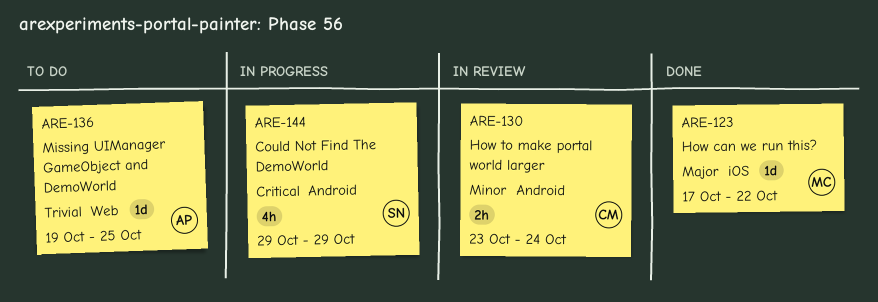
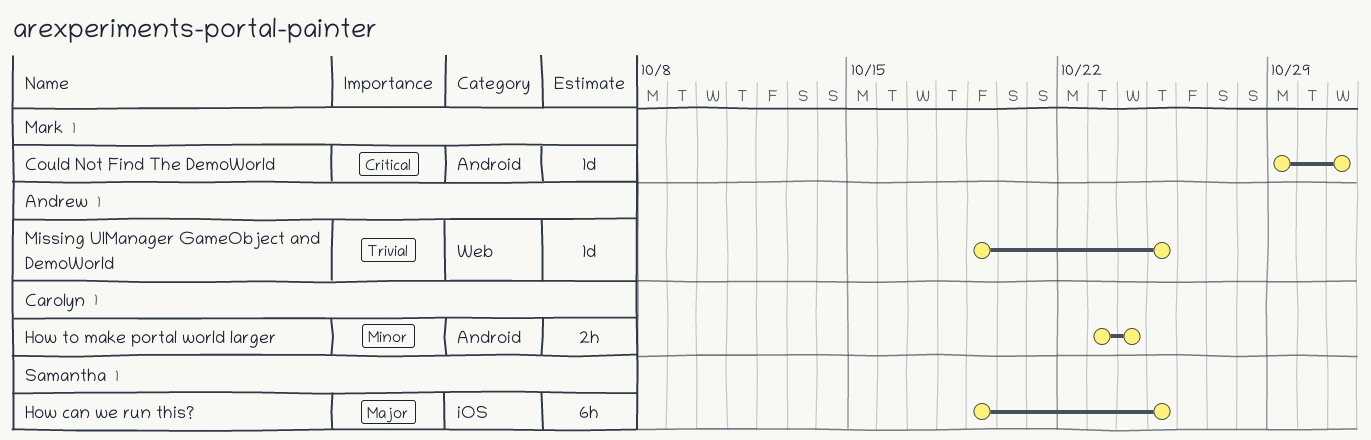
Could Not Find The DemoWorld, owner: Samantha -> Mark
Could Not Find The DemoWorld, estimate: 4h -> 1d
Could Not Find The DemoWorld, due: Oct 29 -> Oct 31
How can we run this?, owner: Mark -> Samantha
How can we run this?, estimate: 1d -> 6h
How can we run this?, start: Oct 17 -> Oct 19
How can we run this?, due: Oct 22 -> Oct 25

